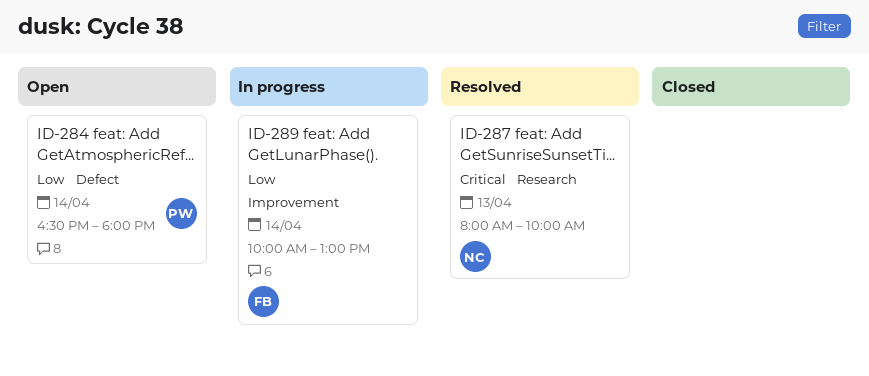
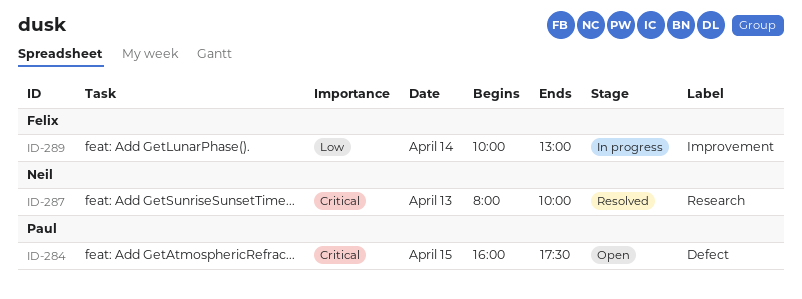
ID-284, priority: Low -> Critical
ID-284, day: Apr 14 -> Apr 15
ID-284, begins: 16:30 -> 16:00
ID-284, ends: 18:00 -> 17:30

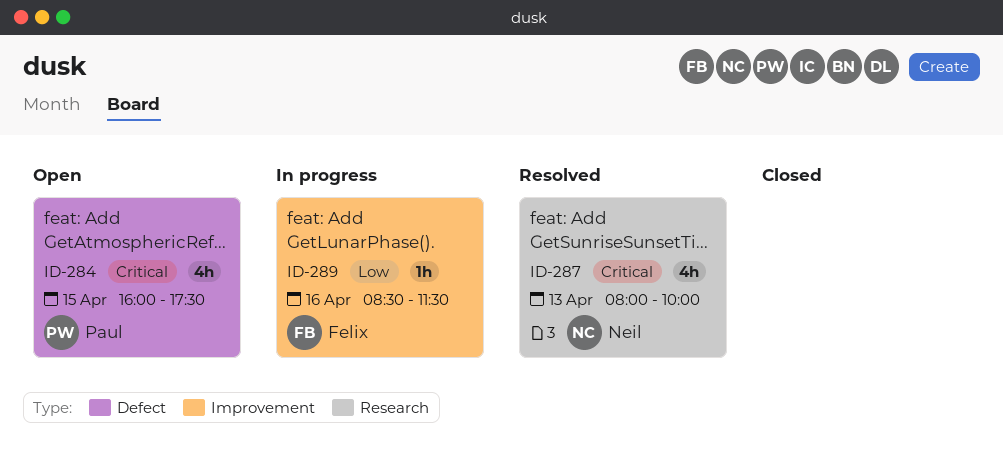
ID-289, day: Apr 14 -> Apr 16
ID-289, begins: 10:00 -> 08:30
ID-289, ends: 13:00 -> 11:30

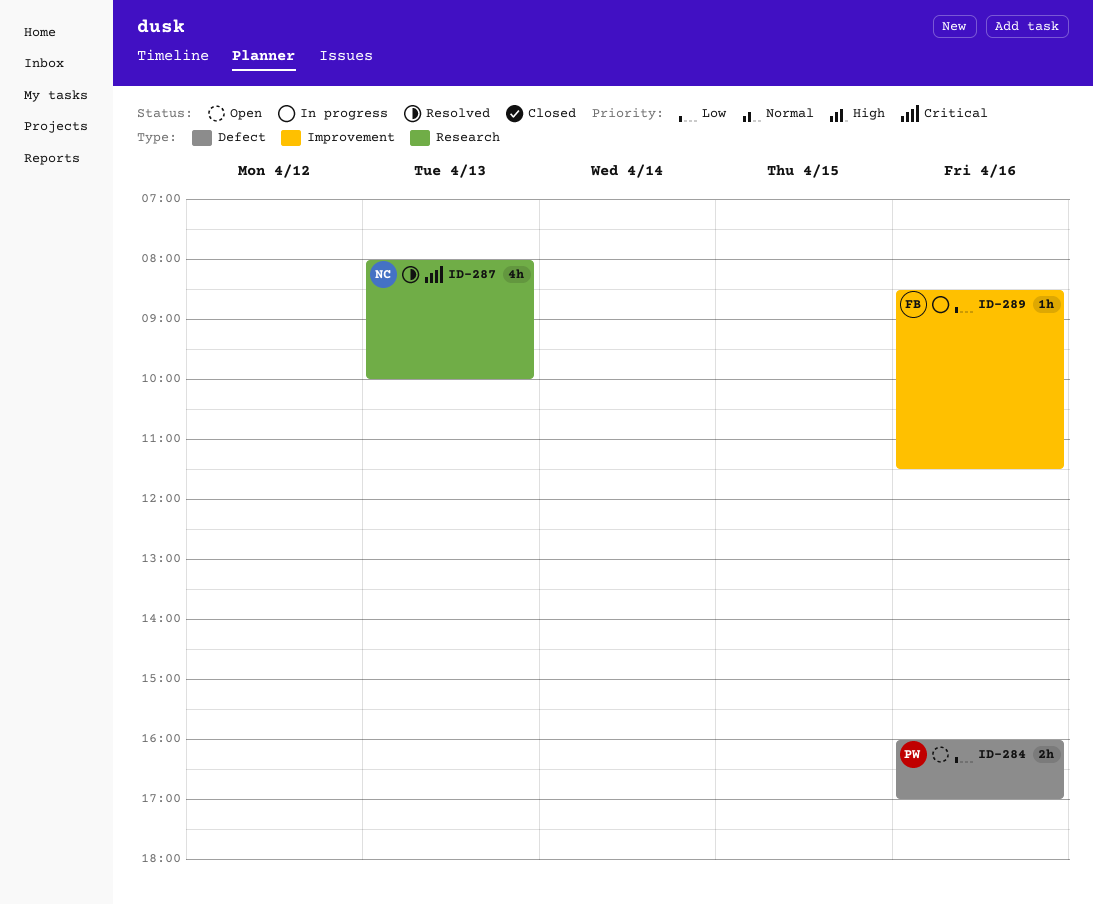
ID-284, priority: Critical -> Low
ID-284, estimate: 4h -> 2h
ID-284, day: Apr 15 -> Apr 16
ID-284, ends: 17:30 -> 17:00

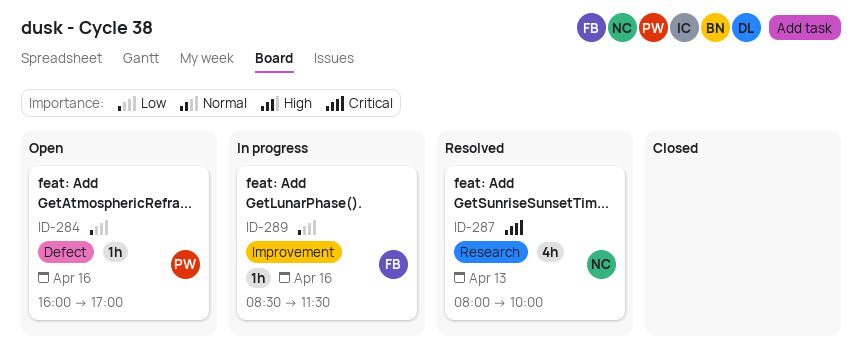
ID-284, estimate: 2h -> 1h

